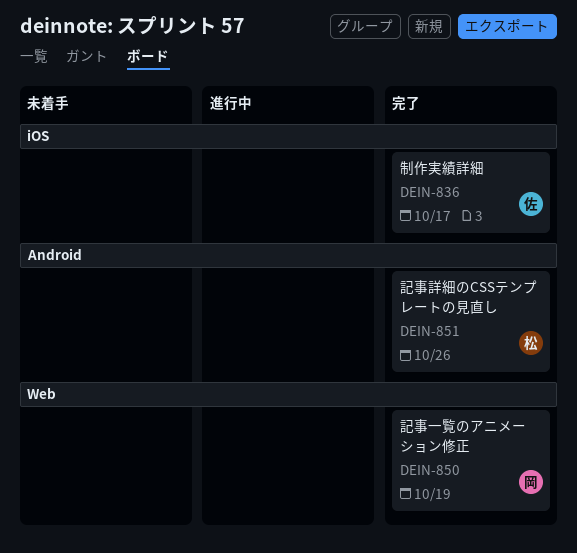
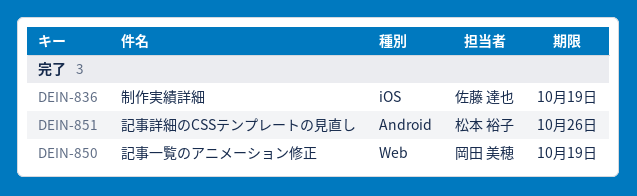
DEIN-836, due: Oct 17 -> Oct 19

